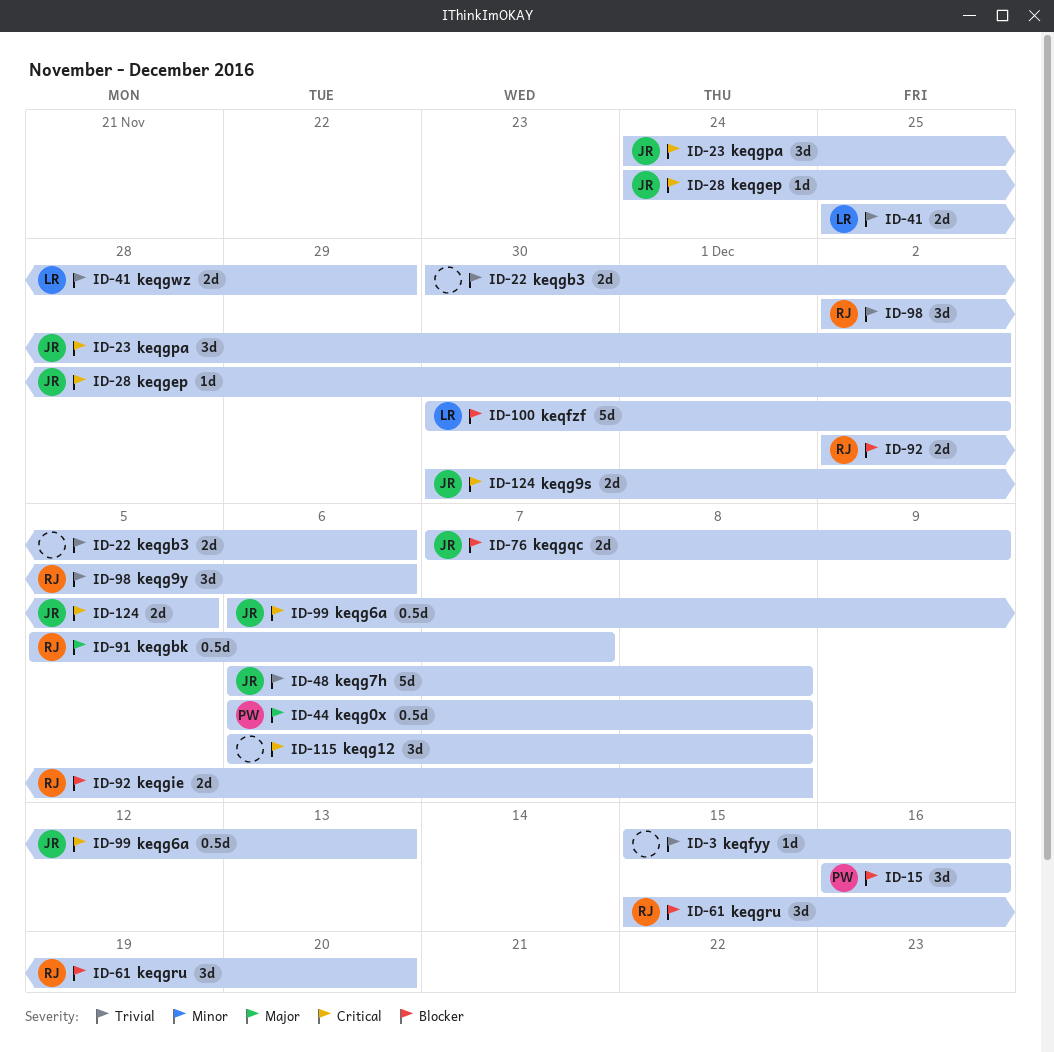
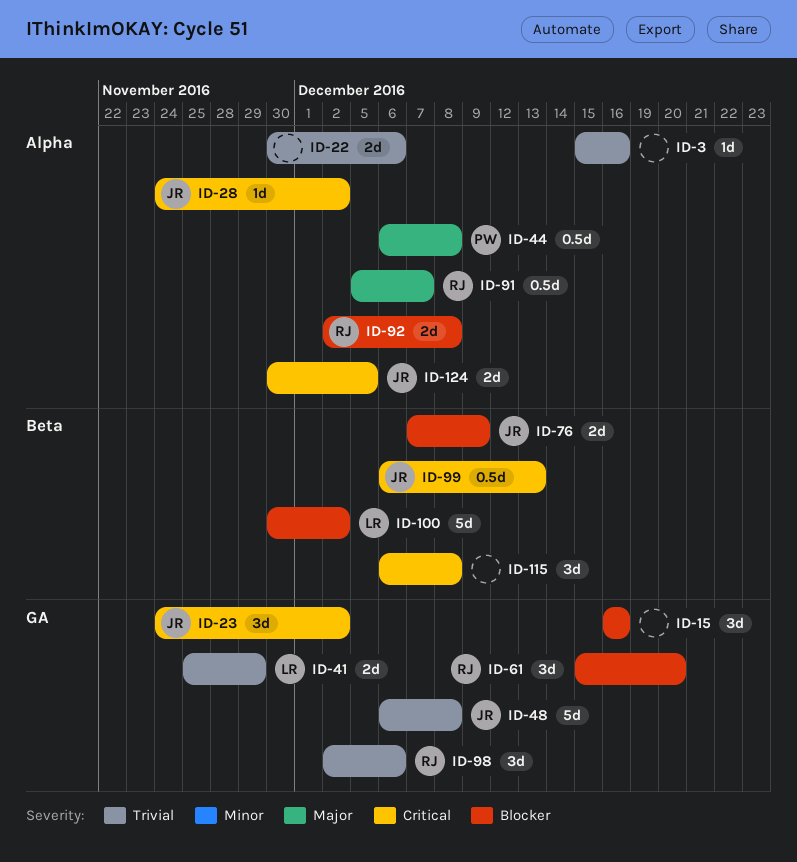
ID-15, owner: PW -> none

